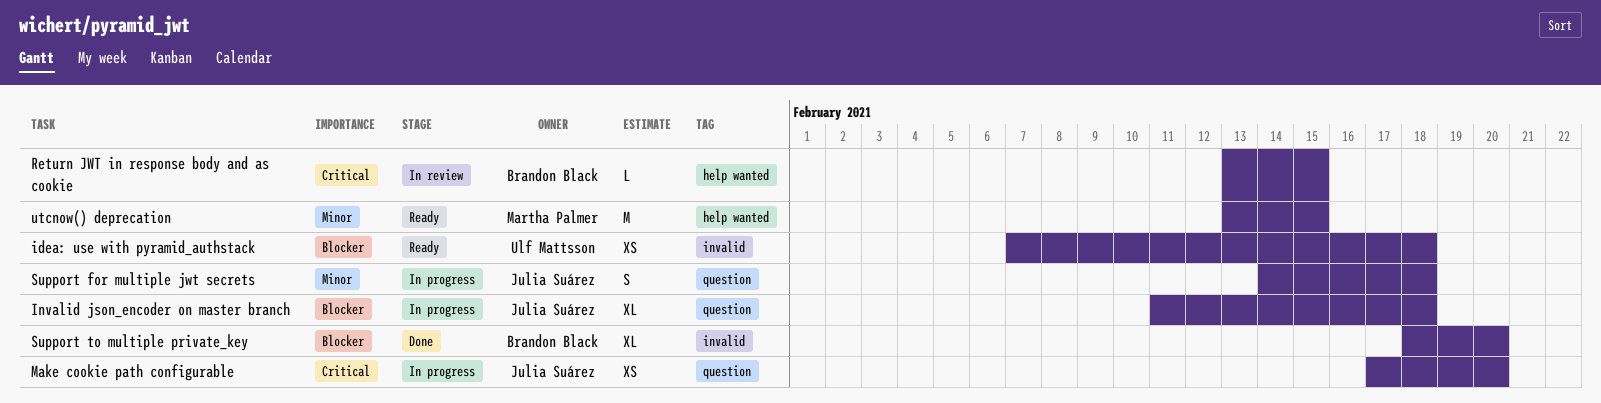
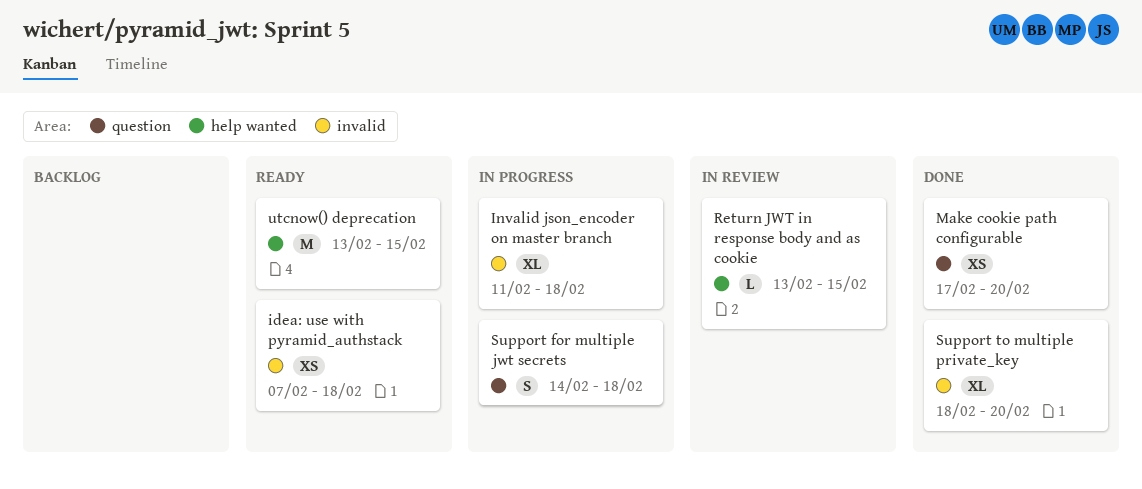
Invalid json_encoder on master branch, label: question -> invalid
Make cookie path configurable, status: In progress -> Done

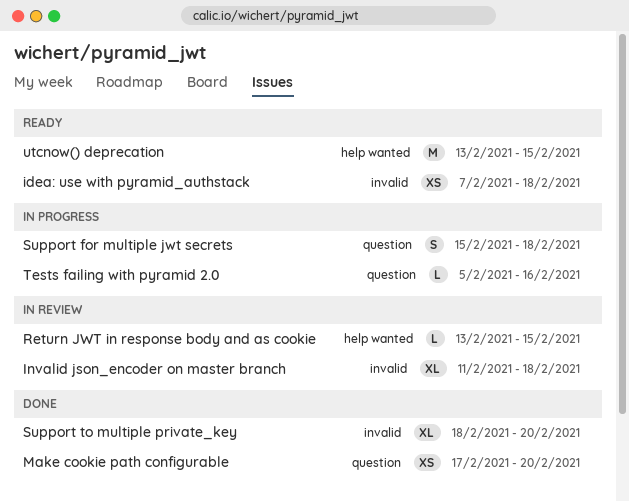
Invalid json_encoder on master branch, status: In progress -> In review
Support for multiple jwt secrets, start: Feb 14 -> Feb 15
Tests failing with pyramid 2.0: none -> present

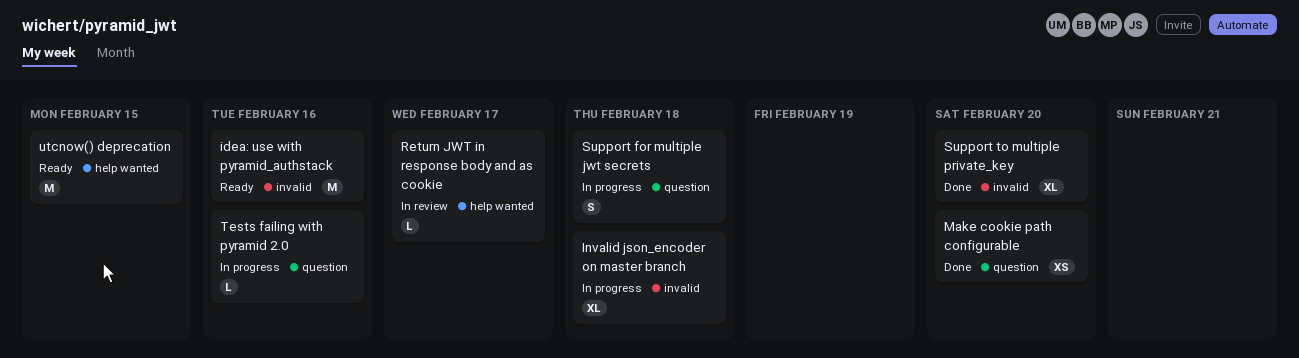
idea: use with pyramid_authstack, estimate: XS -> M
idea: use with pyramid_authstack, due: Feb 18 -> Feb 16
Invalid json_encoder on master branch, status: In review -> In progress
Return JWT in response body and as cookie, due: Feb 15 -> Feb 17

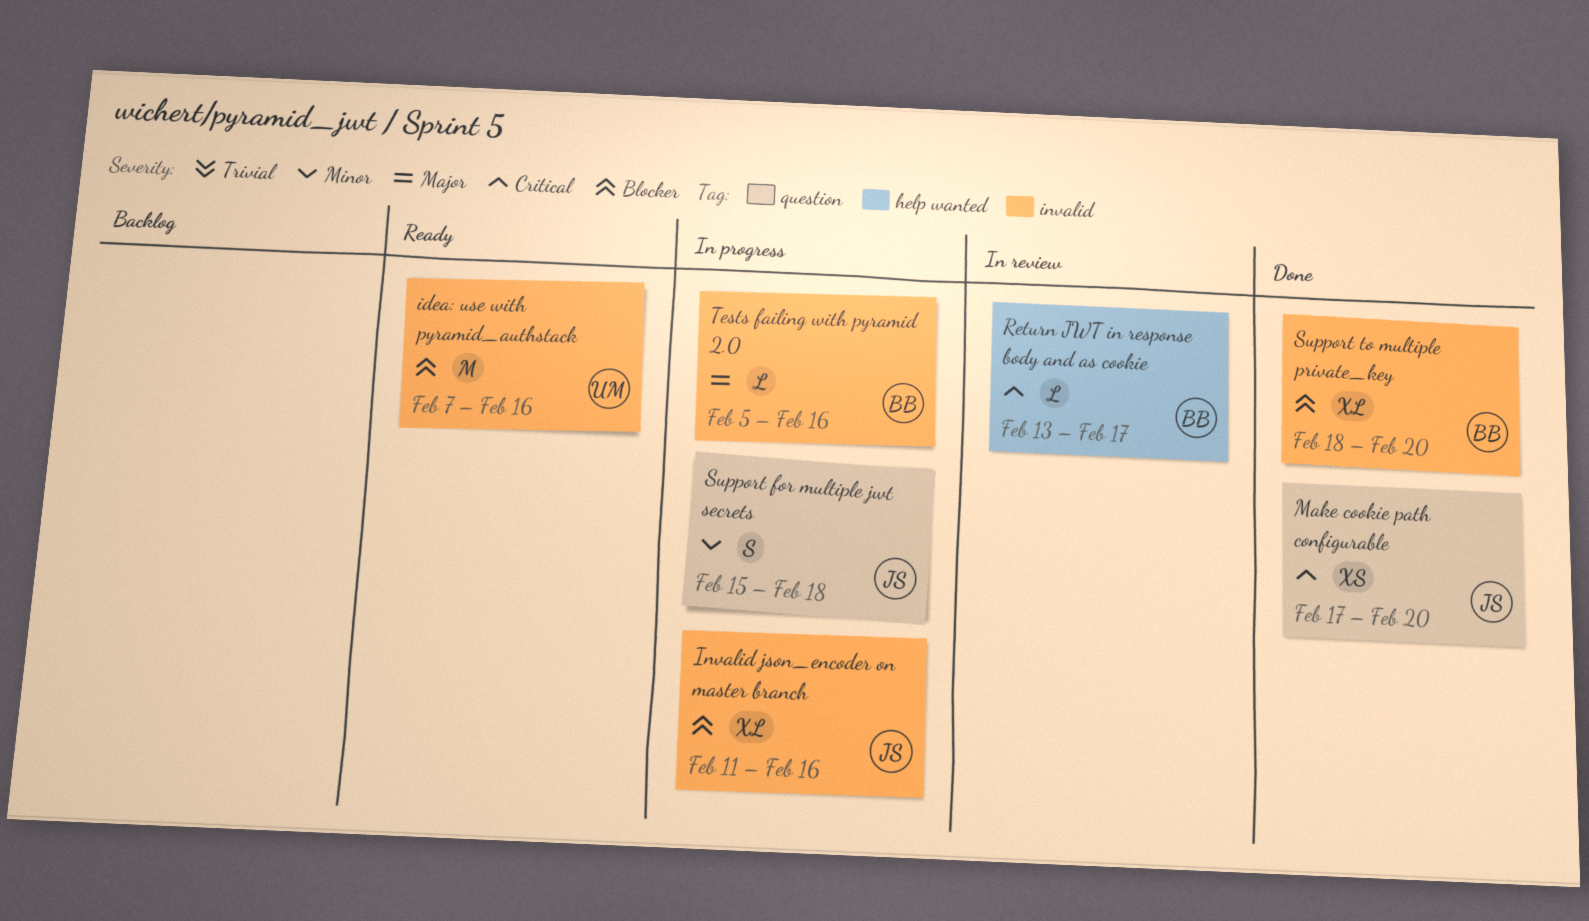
Invalid json_encoder on master branch, due: Feb 18 -> Feb 16
Tests failing with pyramid 2.0, label: question -> invalid
utcnow() deprecation: present -> none

